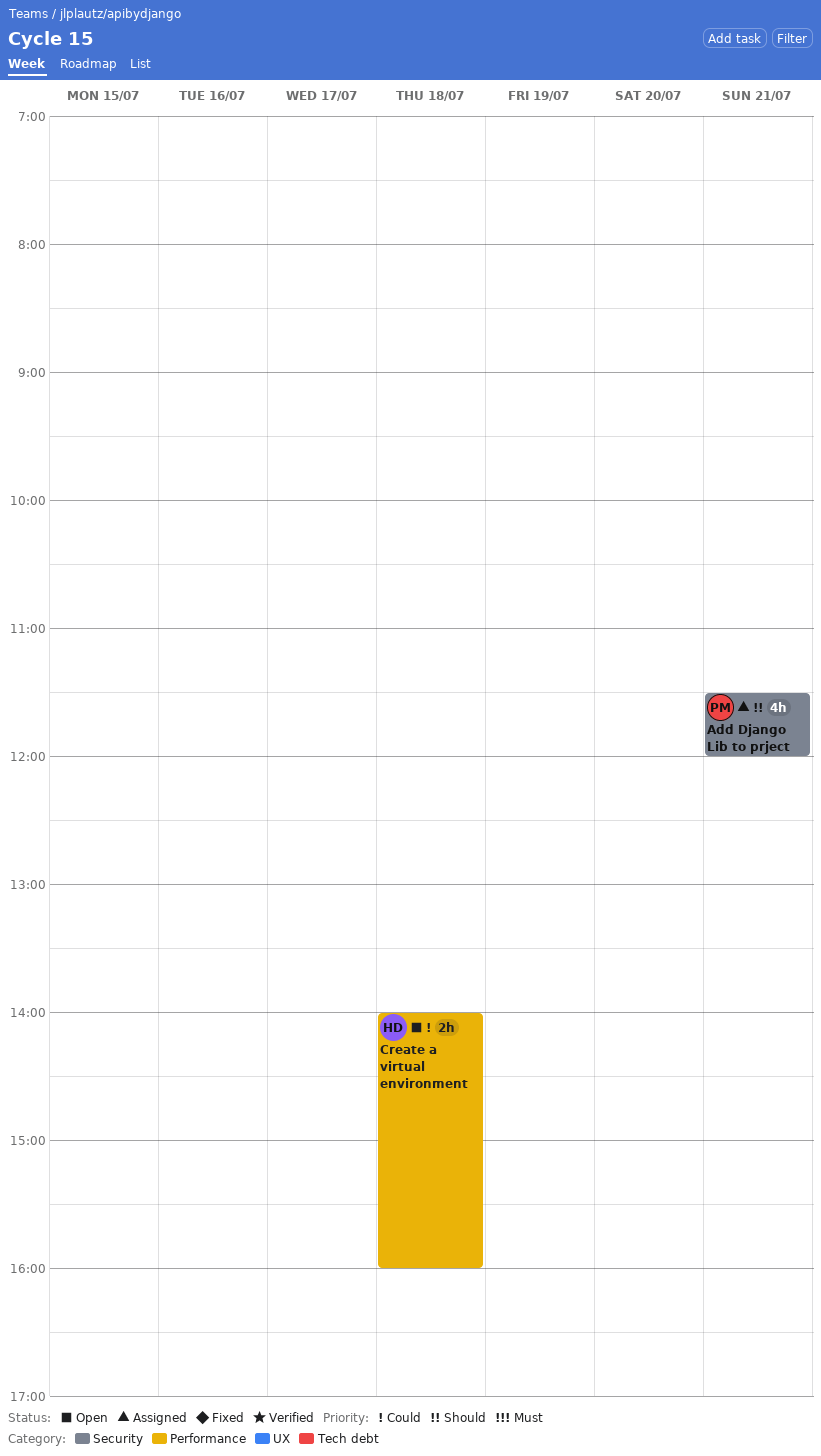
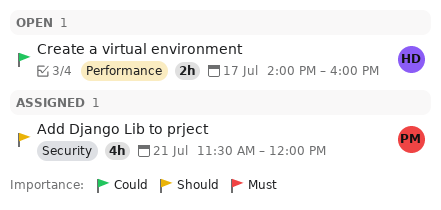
Create a virtual environment, day: Jul 18 -> Jul 17

